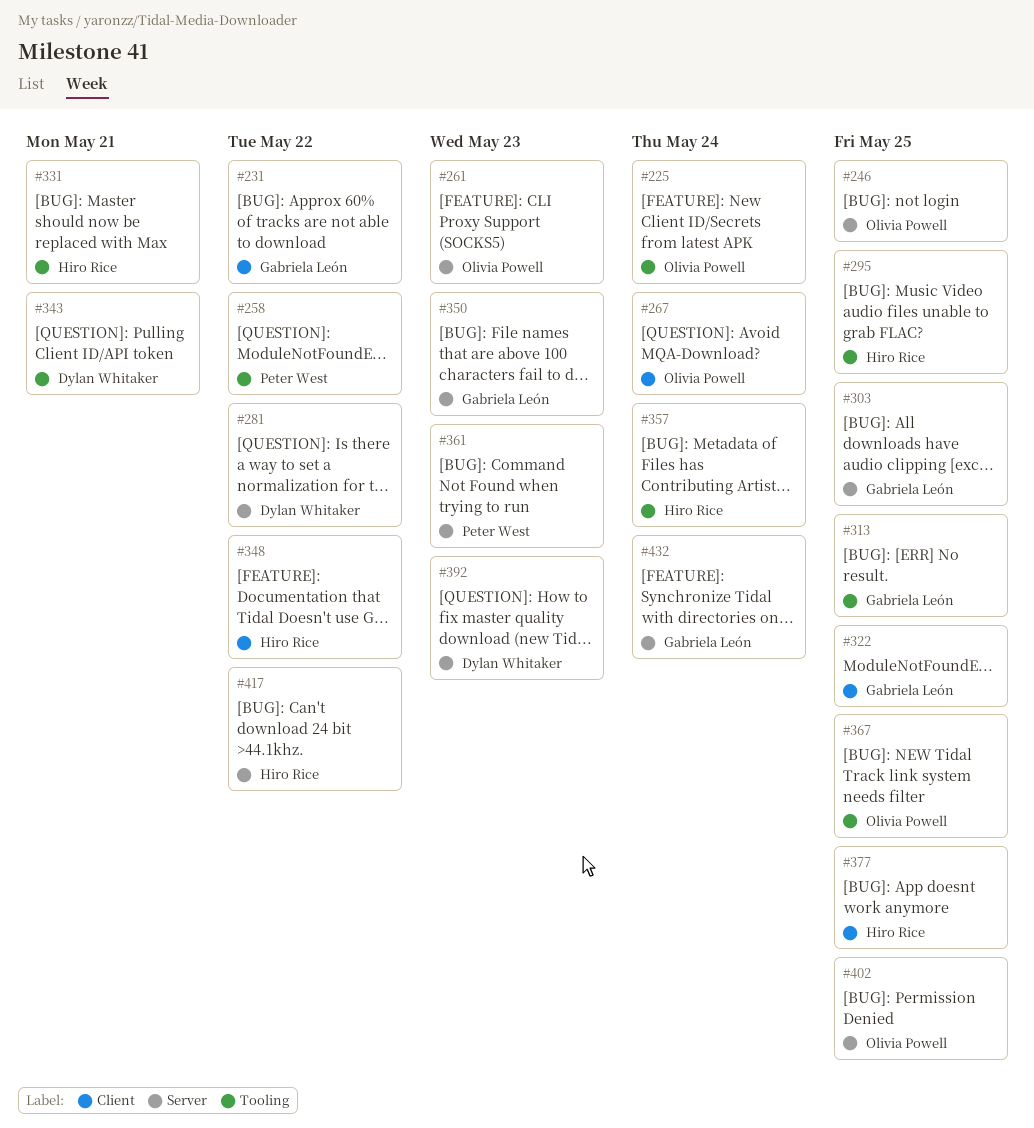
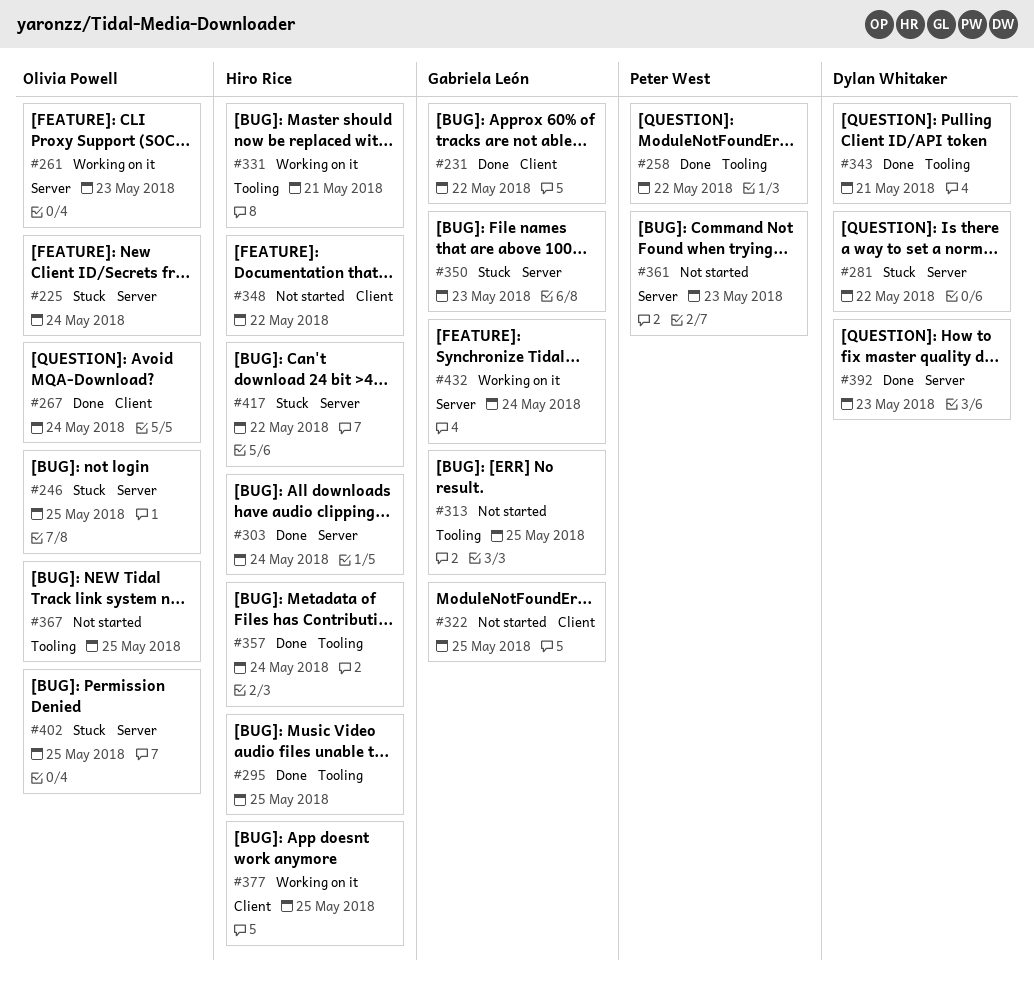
#225, label: Tooling -> Server
#303, owner: Gabriela León -> Hiro Rice
#303, due: May 25 -> May 24

